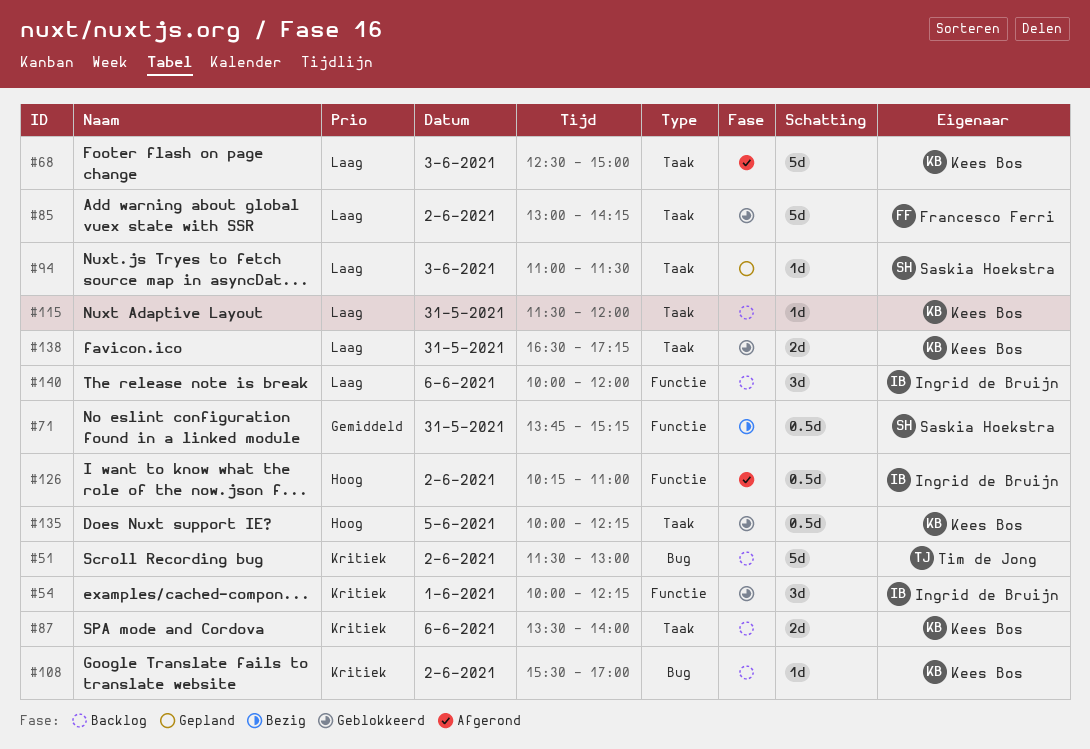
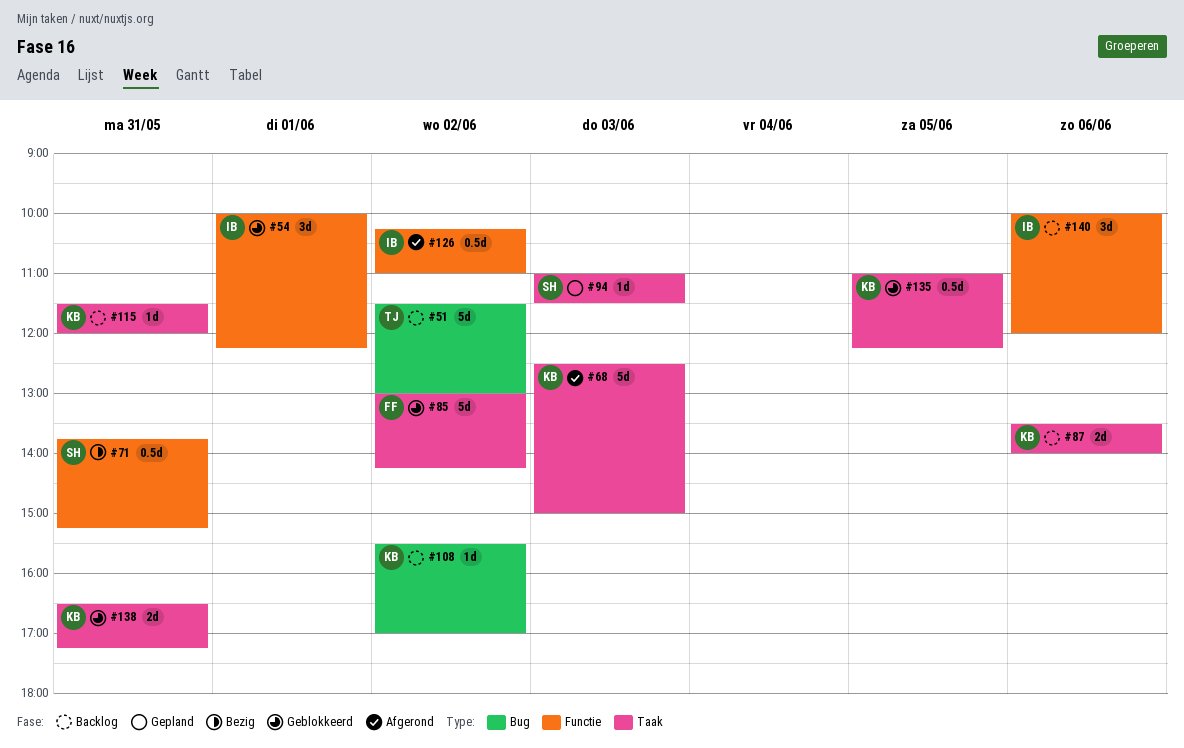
#135, begins: 10:00 -> 11:00

